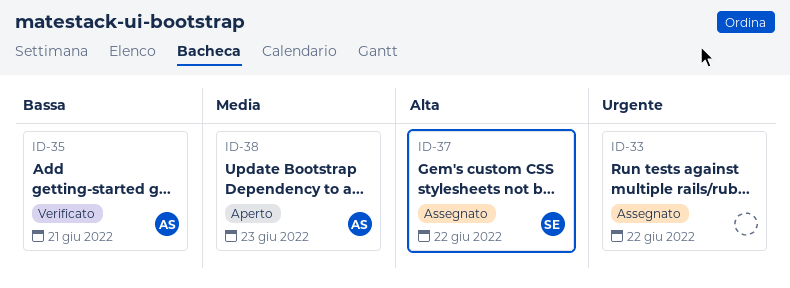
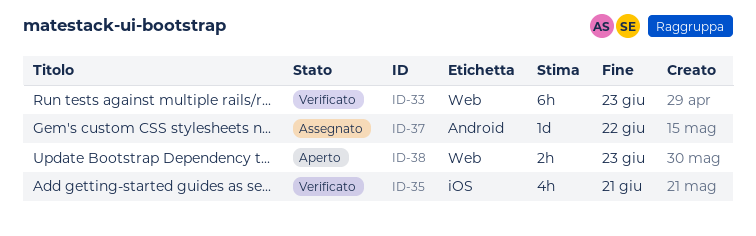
ID-33, status: Assegnato -> Verificato
ID-33, due: Jun 22 -> Jun 23

